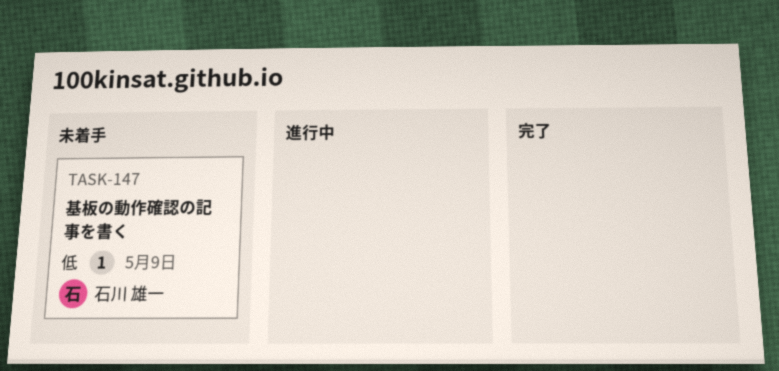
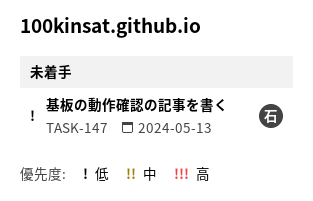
TASK-147, due: May 9 -> May 13

